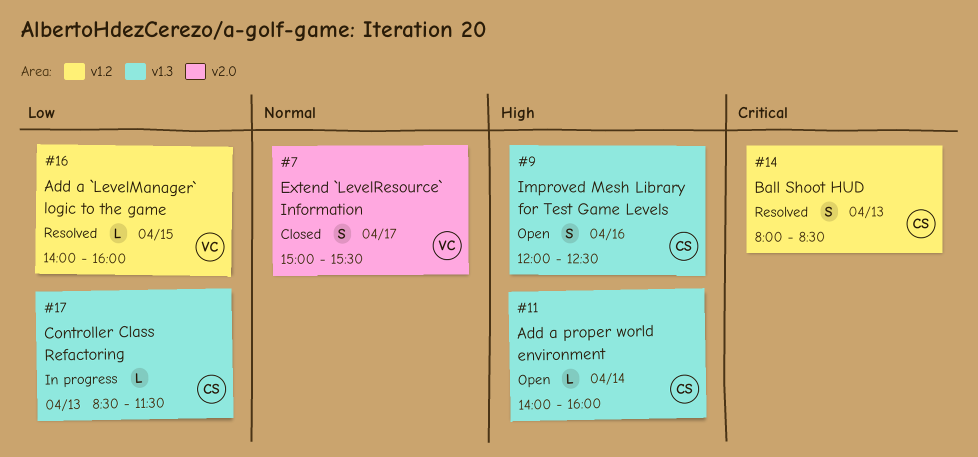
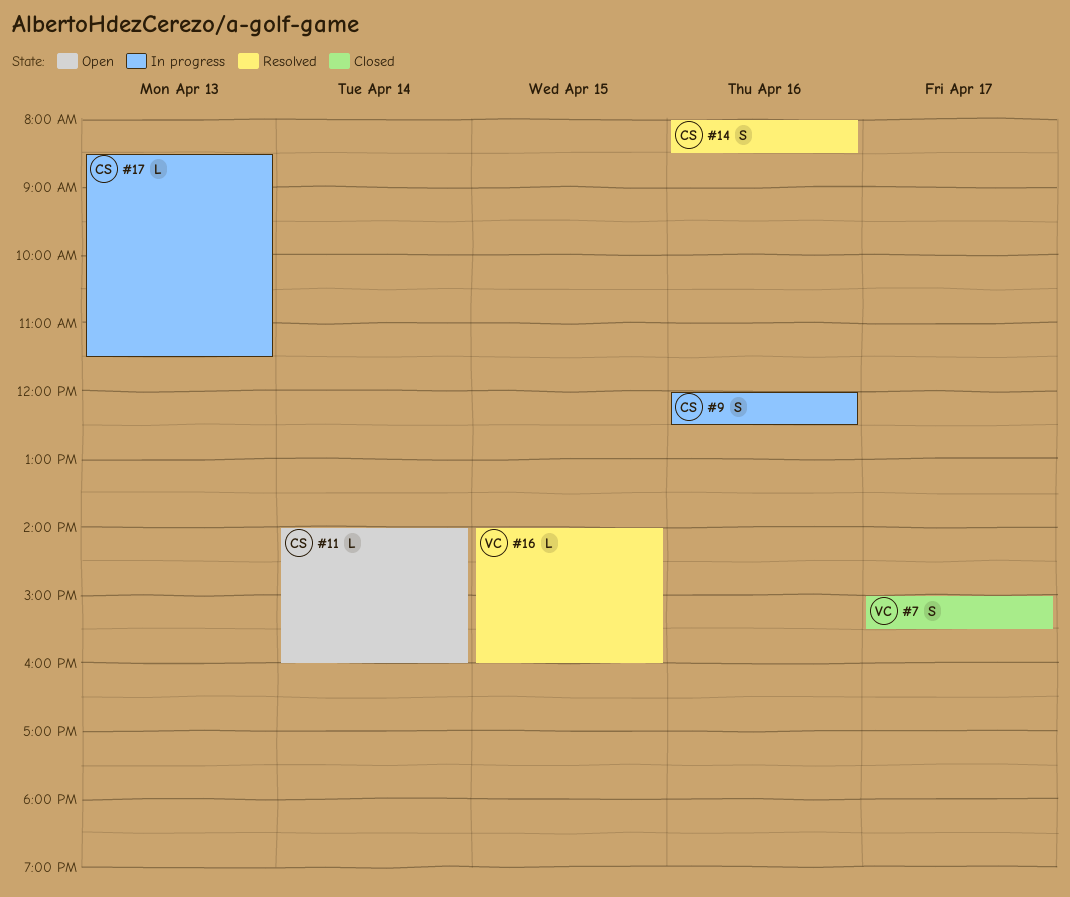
#9, status: Open -> In progress
#14, day: Apr 13 -> Apr 16

